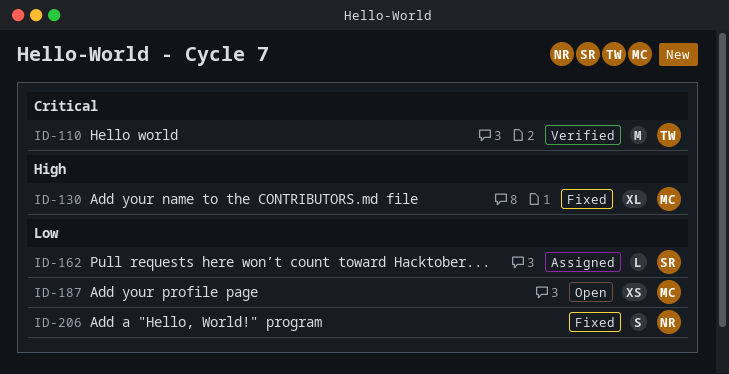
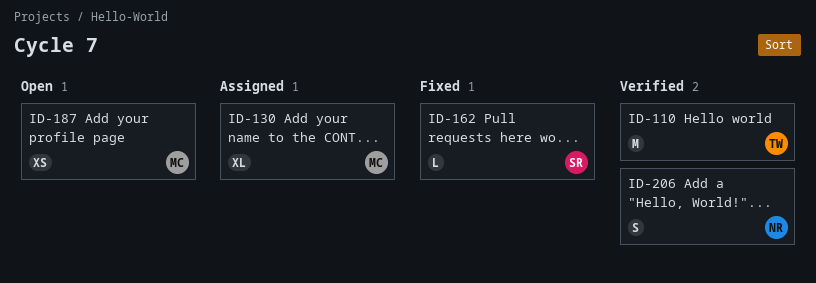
ID-130, status: Fixed -> Assigned
ID-162, status: Assigned -> Fixed
ID-206, status: Fixed -> Verified

